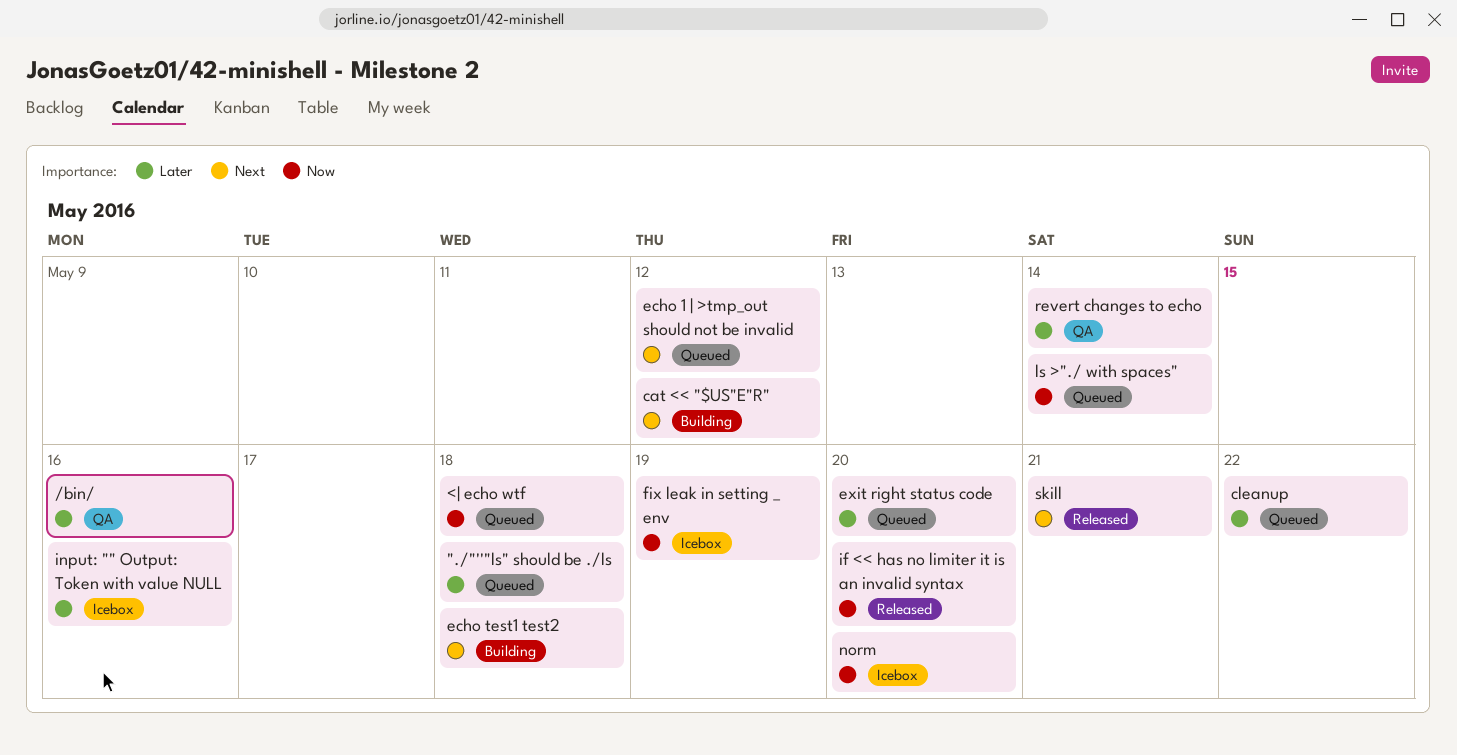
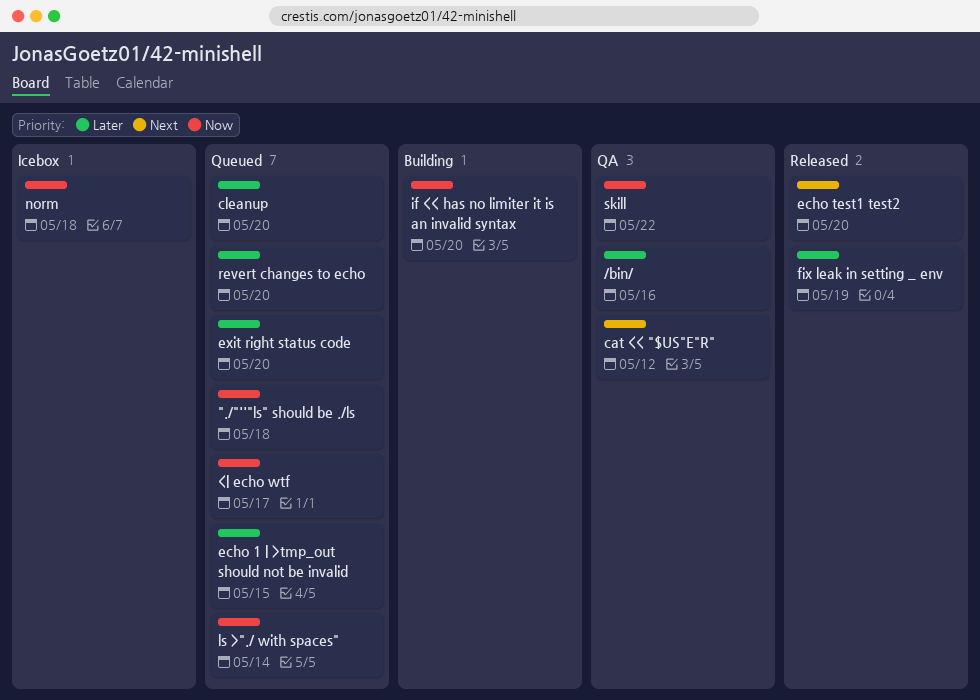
"./"''"ls" should be ./ls, priority: Later -> Now
<| echo wtf, due: May 18 -> May 17
cat << "$US"E"R", status: Building -> QA
cleanup, due: May 22 -> May 20
echo 1 | >tmp_out should not be invalid, priority: Next -> Later
echo 1 | >tmp_out should not be invalid, due: May 12 -> May 15
echo test1 test2, status: Building -> Released
echo test1 test2, due: May 18 -> May 20
fix leak in setting _ env, status: Icebox -> Released
fix leak in setting _ env, priority: Now -> Later
if << has no limiter it is an invalid syntax, status: Released -> Building
input: "" Output: Token with value NULL: present -> none
norm, due: May 20 -> May 18
revert changes to echo, status: QA -> Queued
revert changes to echo, due: May 14 -> May 20
skill, status: Released -> QA
skill, priority: Next -> Now
skill, due: May 21 -> May 22

